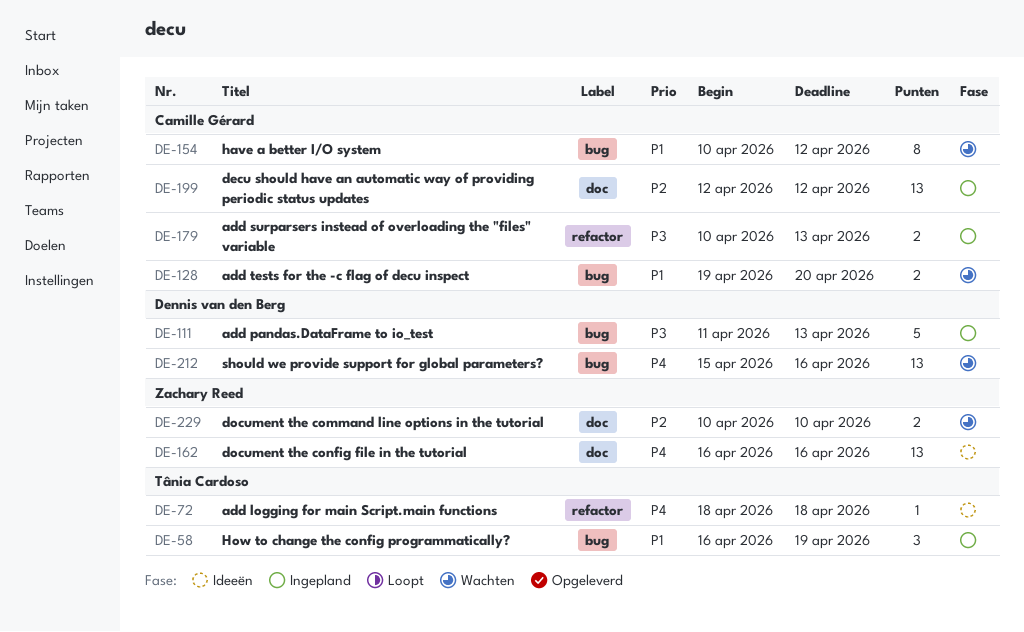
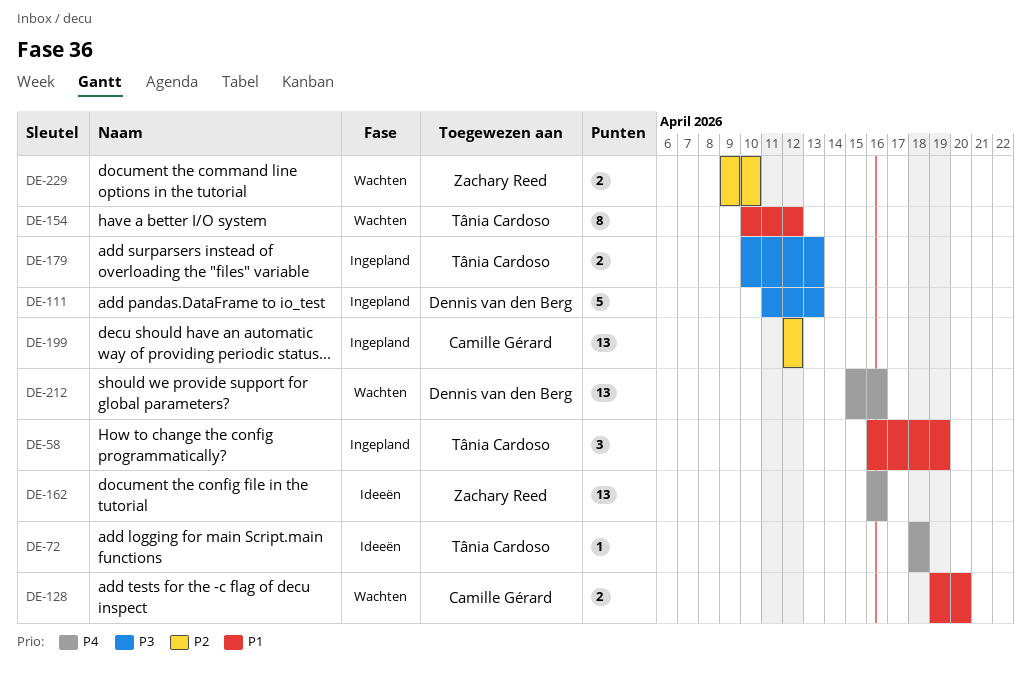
DE-154, owner: Camille Gérard -> Tânia Cardoso
DE-179, owner: Camille Gérard -> Tânia Cardoso
DE-229, start: Apr 10 -> Apr 9

